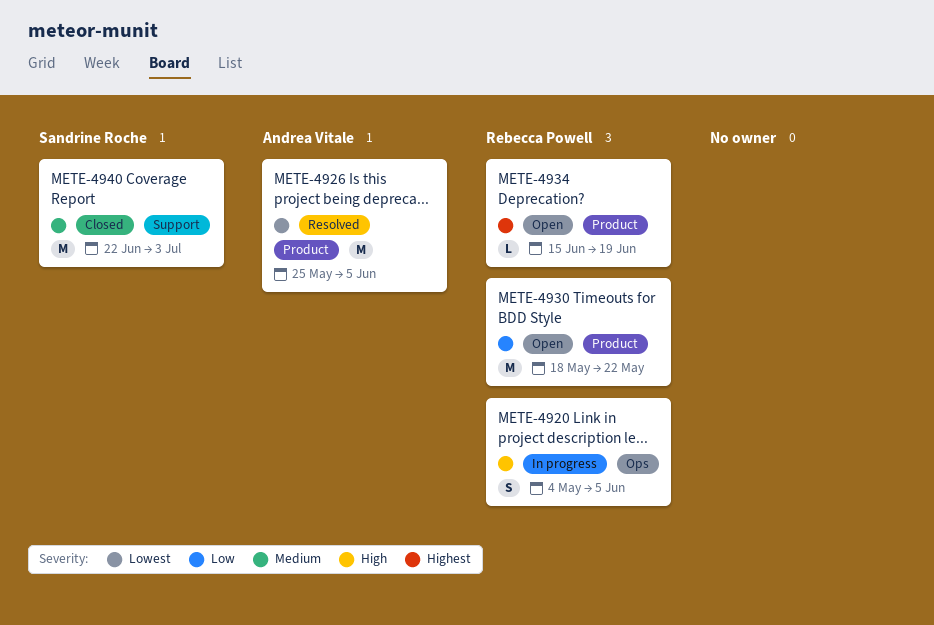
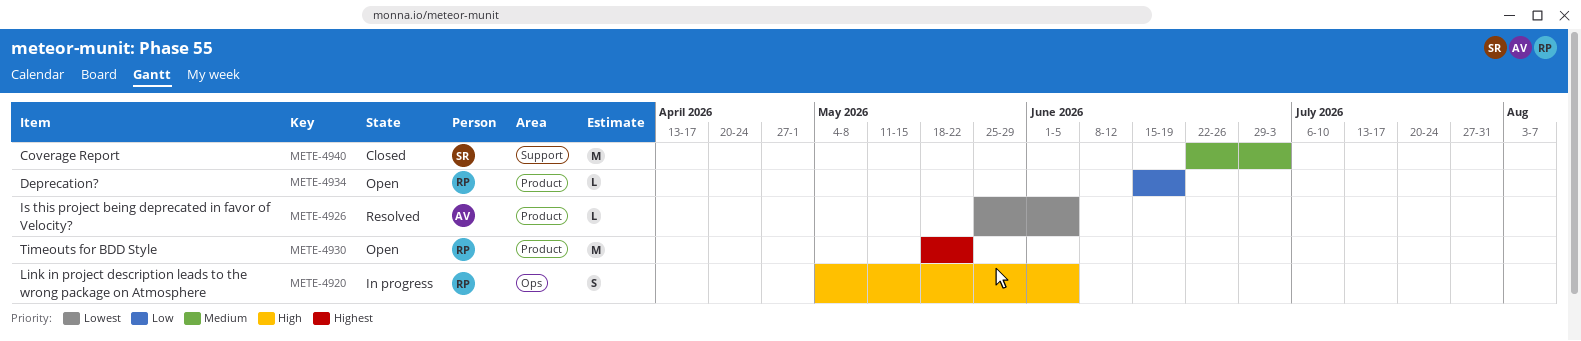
METE-4926, estimate: M -> L
METE-4930, priority: Low -> Highest
METE-4934, priority: Highest -> Low

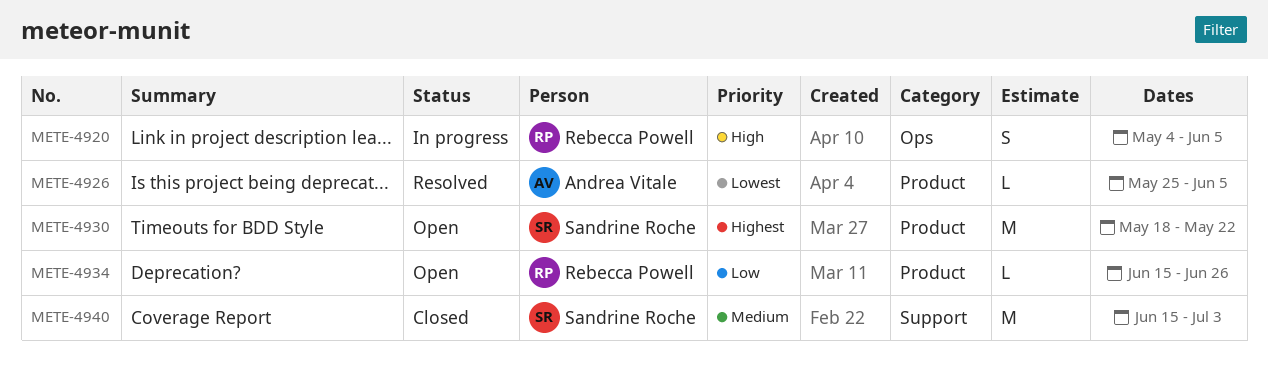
METE-4930, owner: Rebecca Powell -> Sandrine Roche
METE-4934, due: Jun 19 -> Jun 26
METE-4940, start: Jun 22 -> Jun 15

